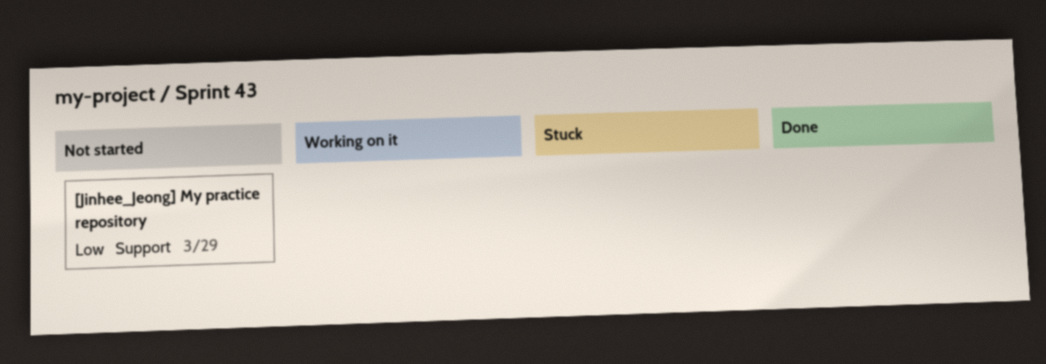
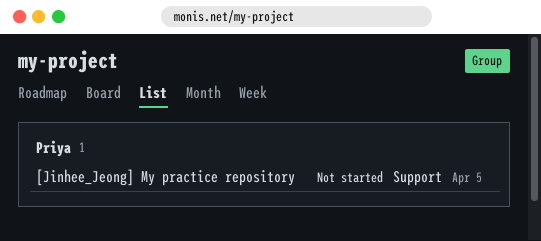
[Jinhee_Jeong] My practice repository, due: Mar 29 -> Apr 5

